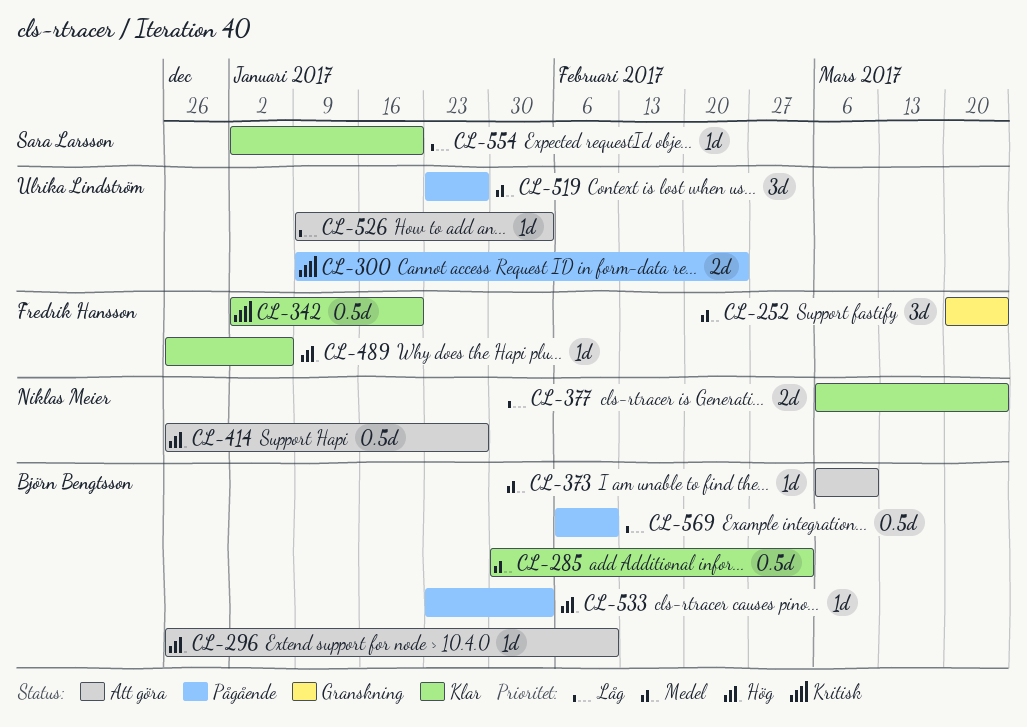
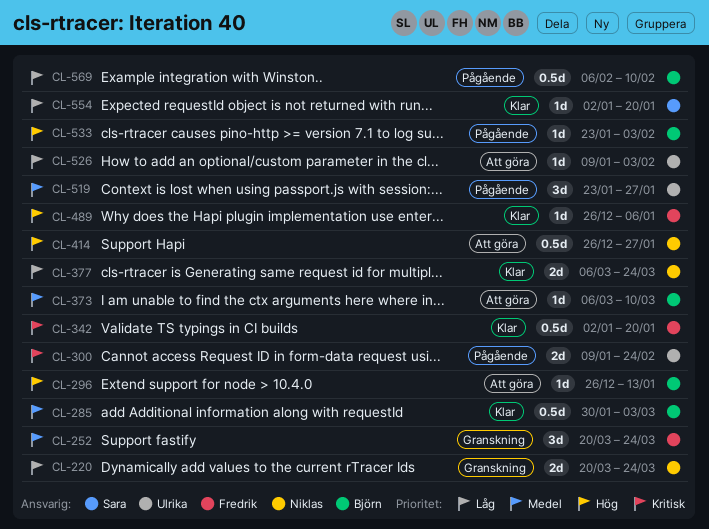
CL-220: none -> present
CL-296, due: Feb 10 -> Jan 13

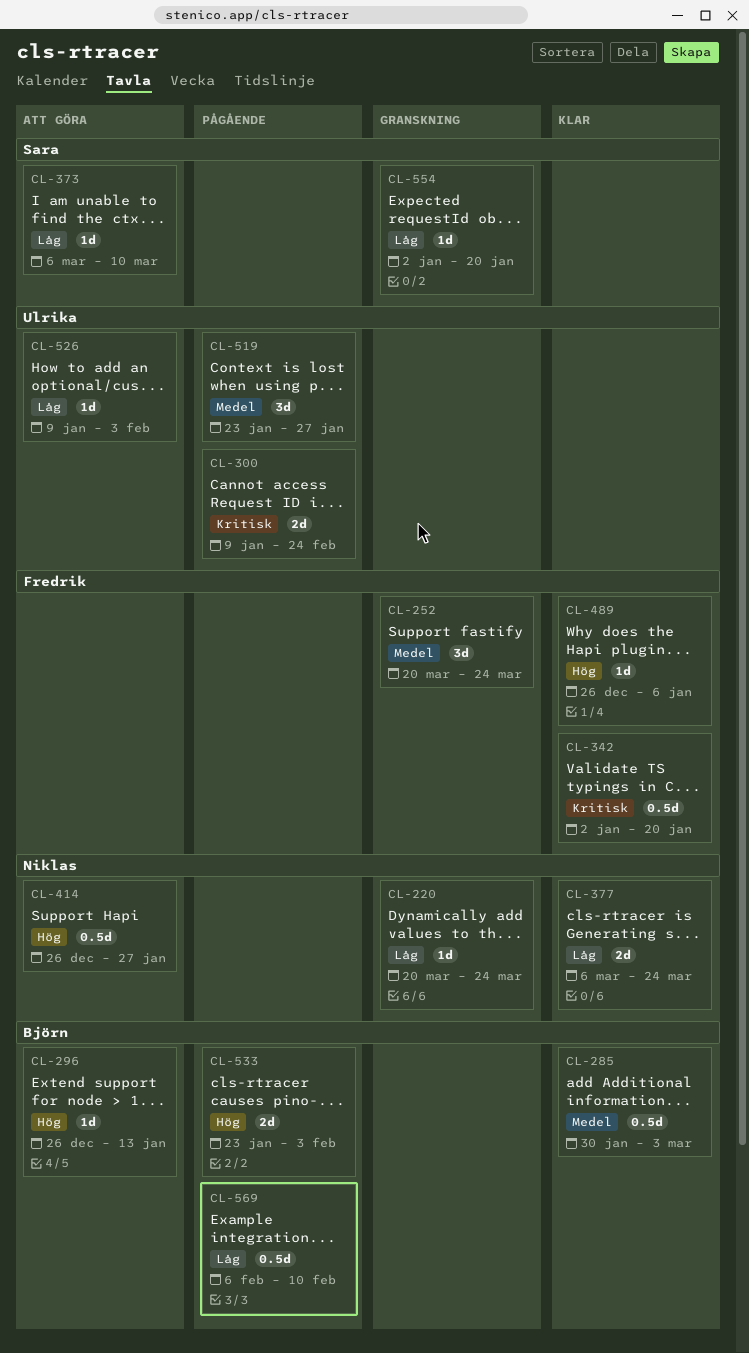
CL-220, estimate: 2d -> 1d
CL-373, owner: Björn -> Sara
CL-373, priority: Medel -> Låg
CL-533, estimate: 1d -> 2d
CL-554, status: Klar -> Granskning

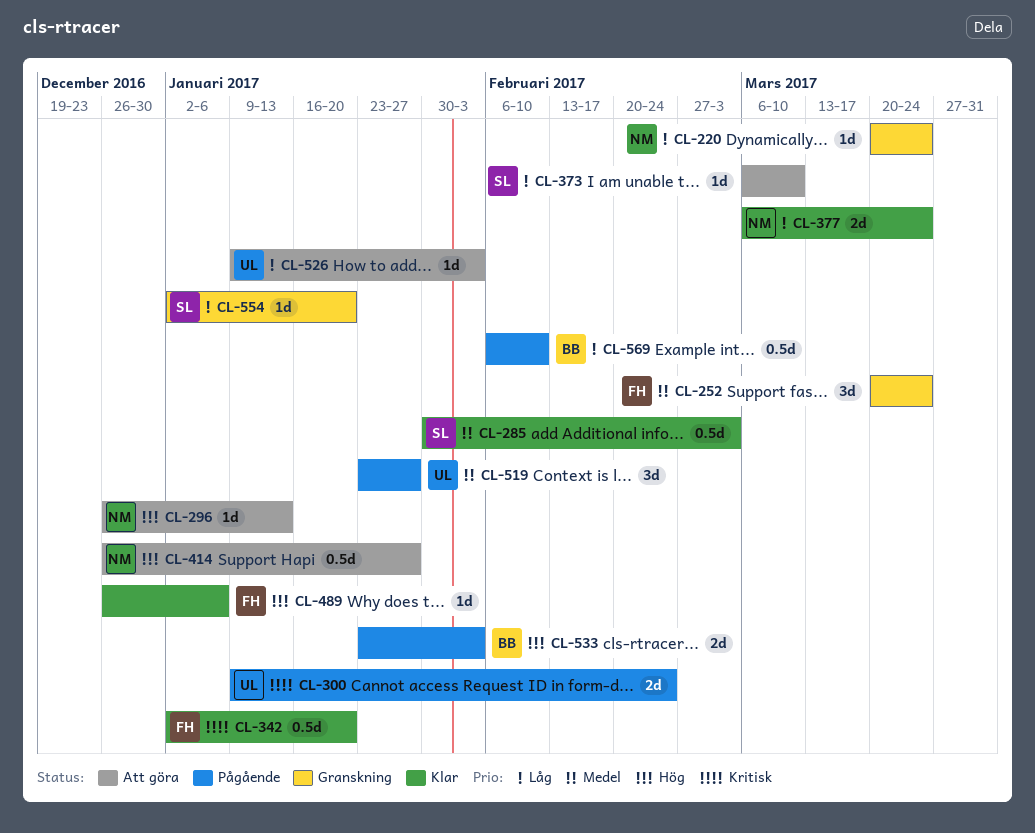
CL-285, owner: Björn -> Sara
CL-296, owner: Björn -> Niklas

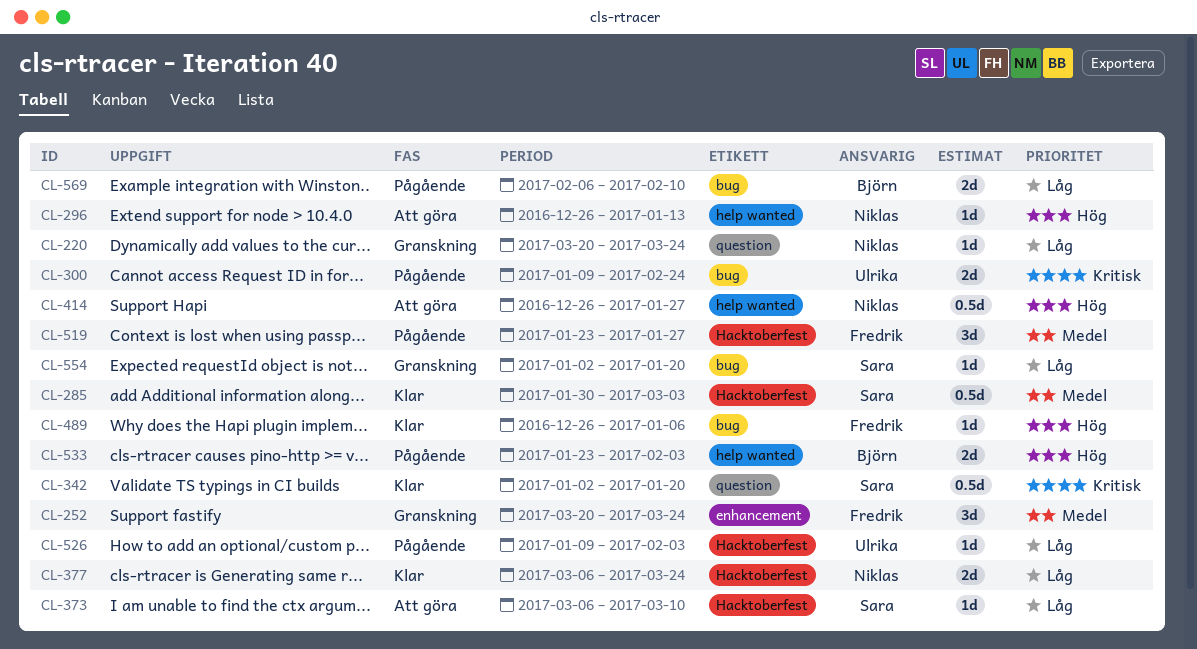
CL-342, owner: Fredrik -> Sara
CL-519, owner: Ulrika -> Fredrik
CL-526, status: Att göra -> Pågående
CL-569, estimate: 0.5d -> 2d

